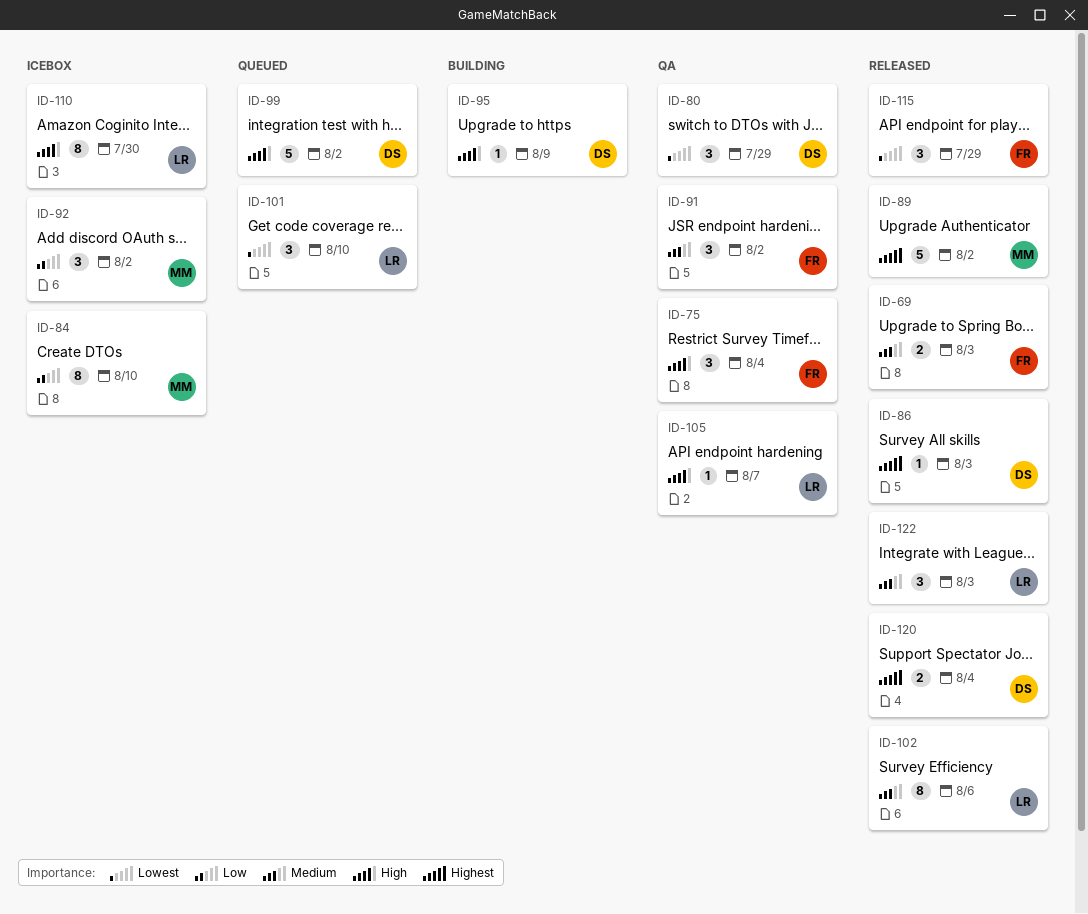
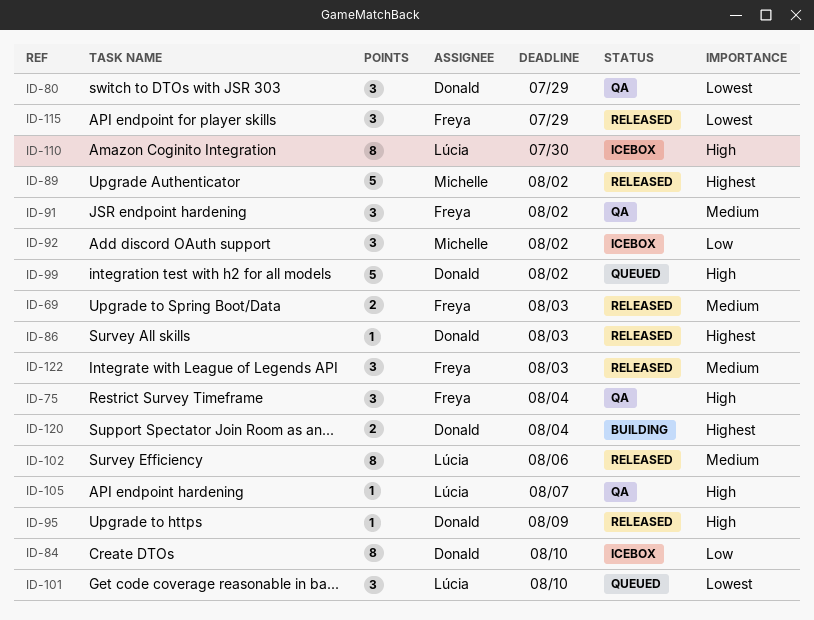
ID-84, owner: Michelle -> Donald
ID-95, status: Building -> Released
ID-120, status: Released -> Building
ID-122, owner: Lúcia -> Freya

